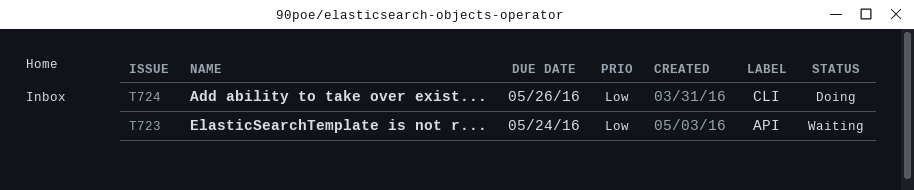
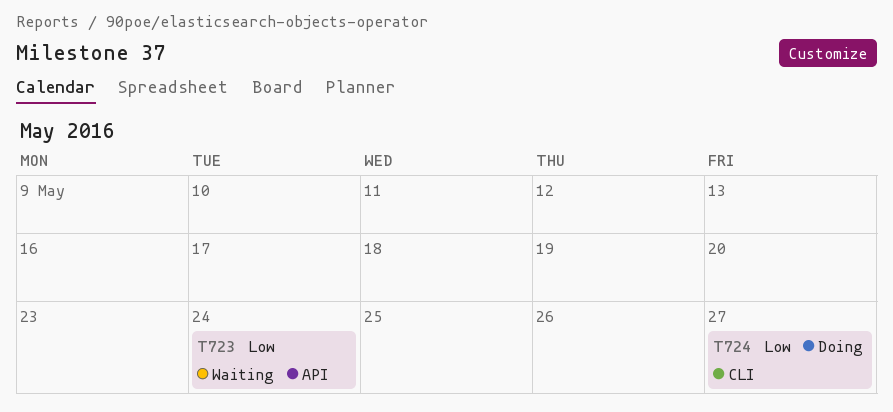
T724, due: May 26 -> May 27

